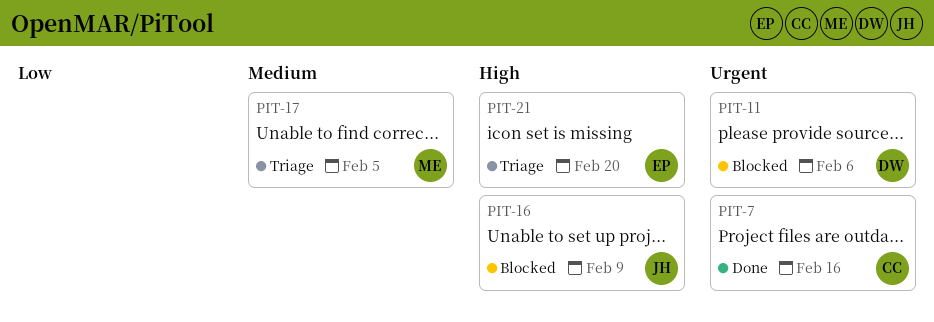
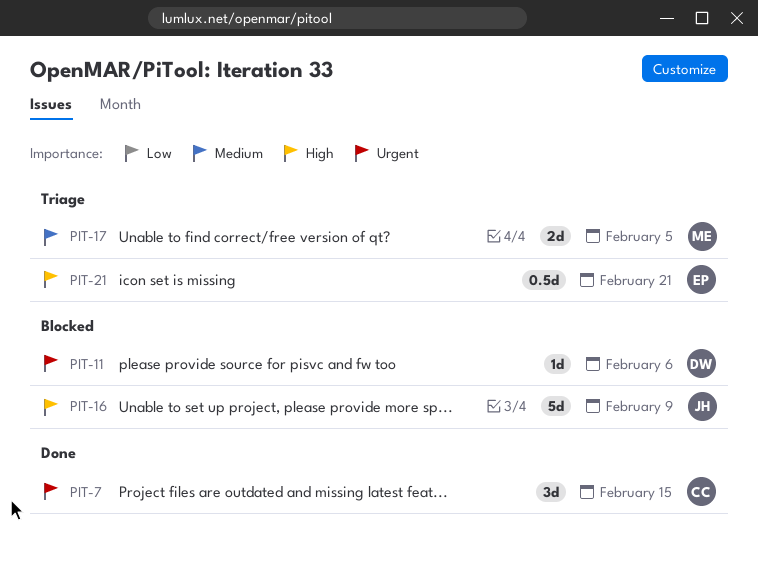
PIT-7, due: Feb 16 -> Feb 15
PIT-21, due: Feb 20 -> Feb 21

